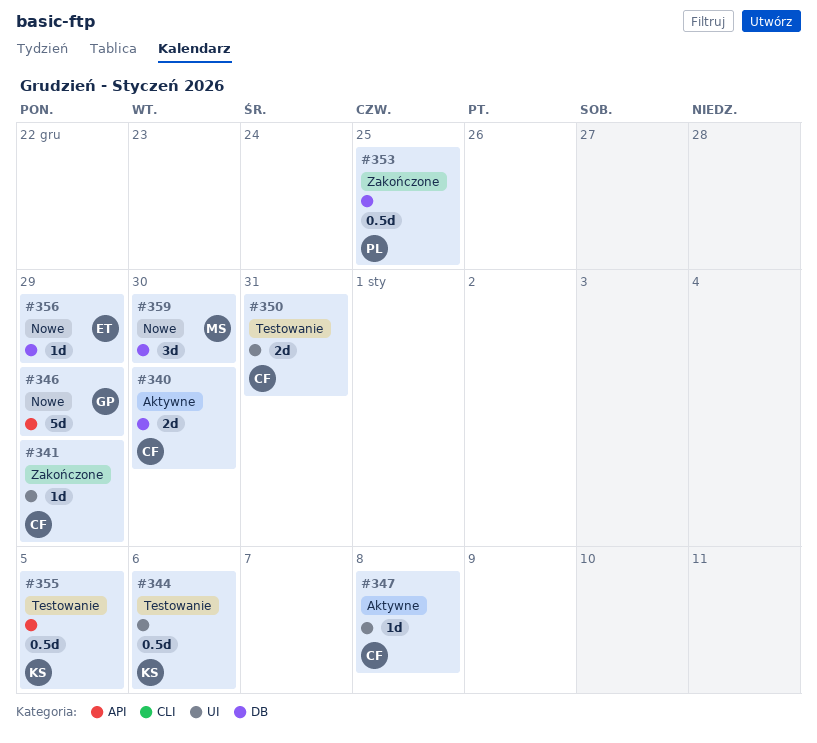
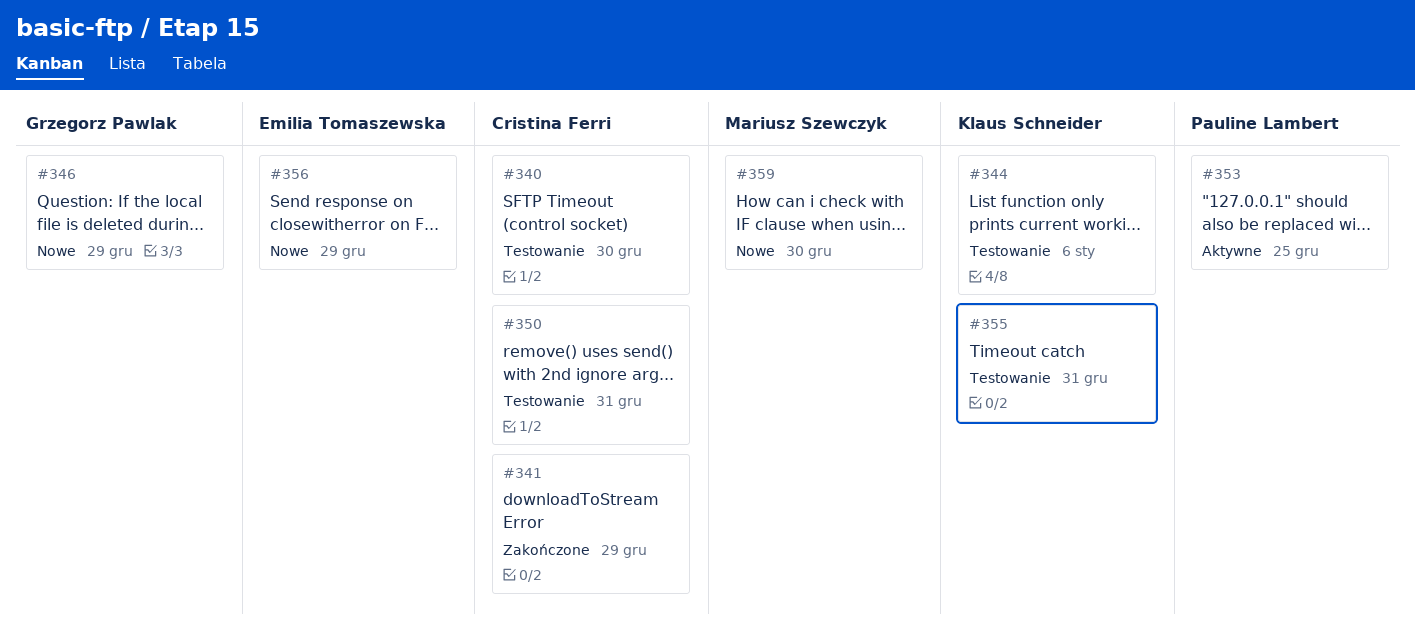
#340, status: Aktywne -> Testowanie
#347: present -> none
#353, status: Zakończone -> Aktywne
#355, due: Jan 5 -> Dec 31

